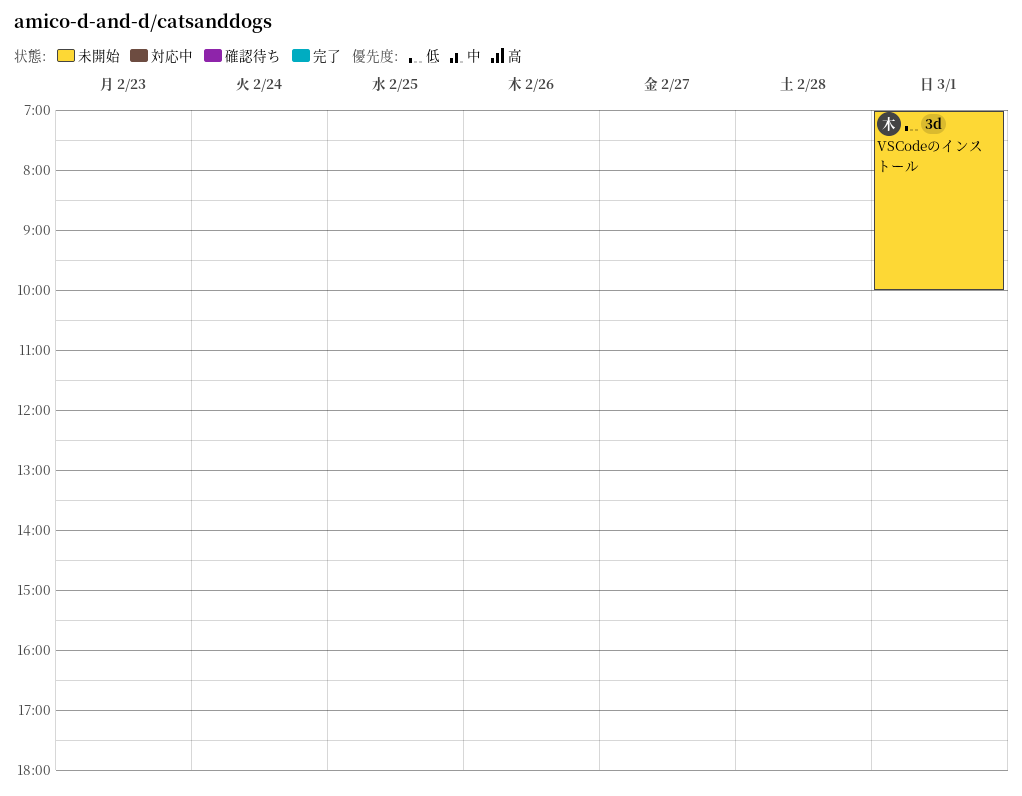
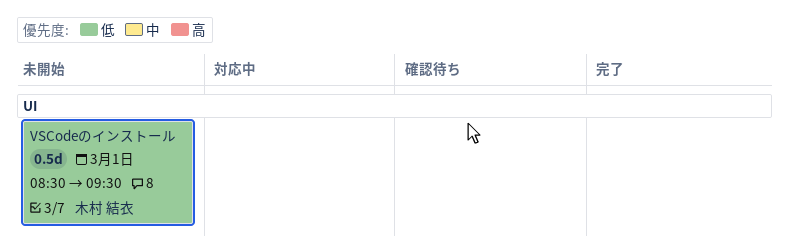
VSCodeのインストール, estimate: 3d -> 0.5d
VSCodeのインストール, begins: 07:00 -> 08:30
VSCodeのインストール, ends: 10:00 -> 09:30

